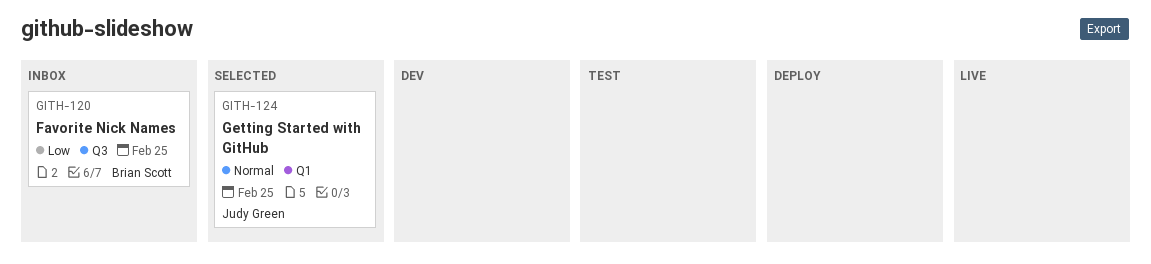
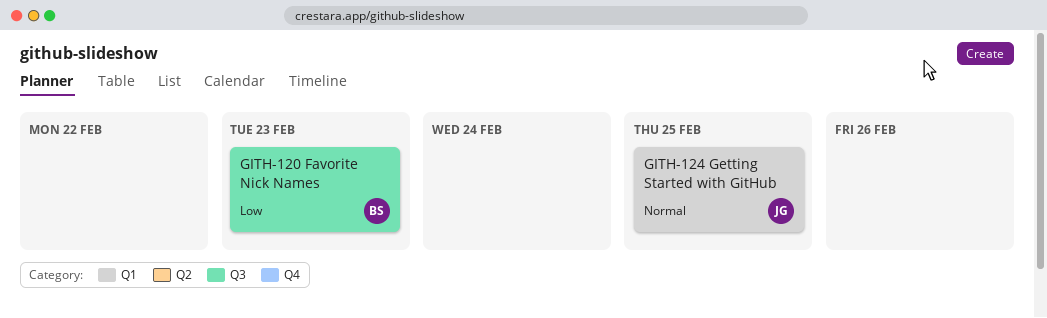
GITH-120, due: Feb 25 -> Feb 23

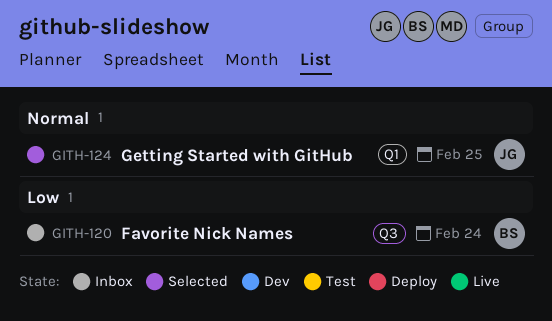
GITH-120, due: Feb 23 -> Feb 24

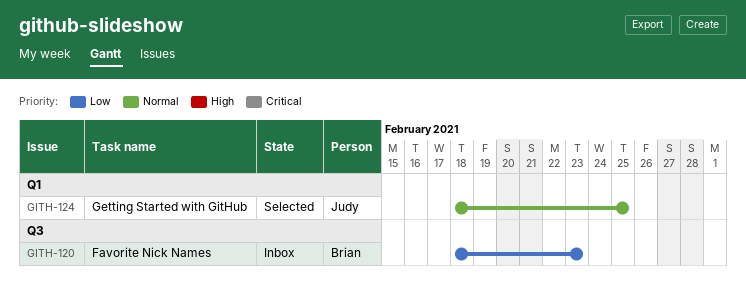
GITH-120, due: Feb 24 -> Feb 23

